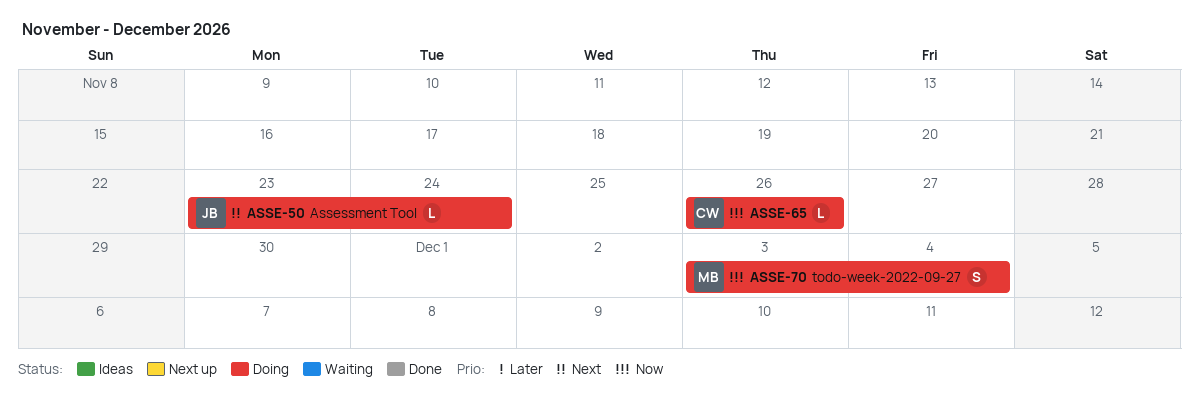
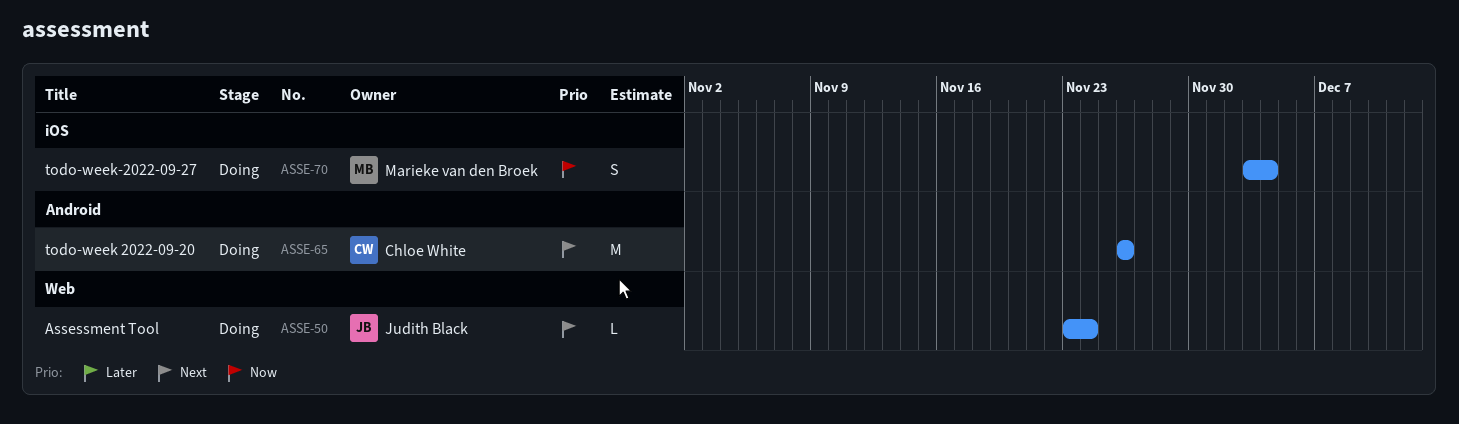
ASSE-65, priority: Now -> Next
ASSE-65, estimate: L -> M

